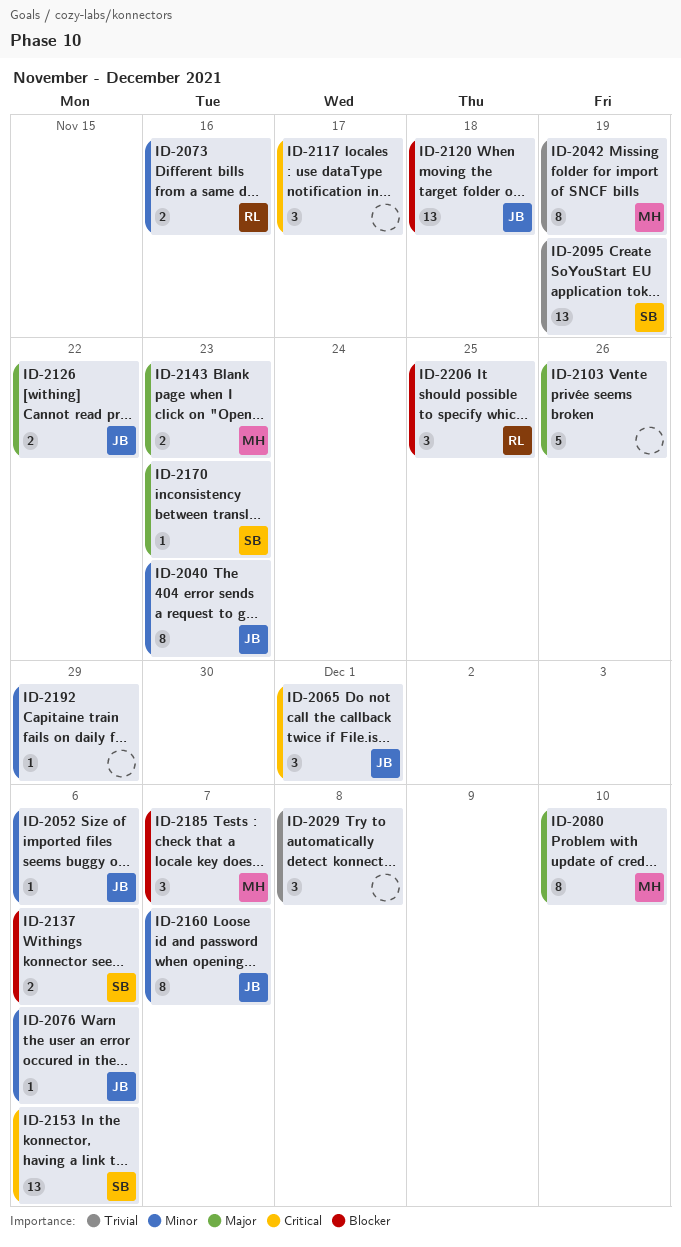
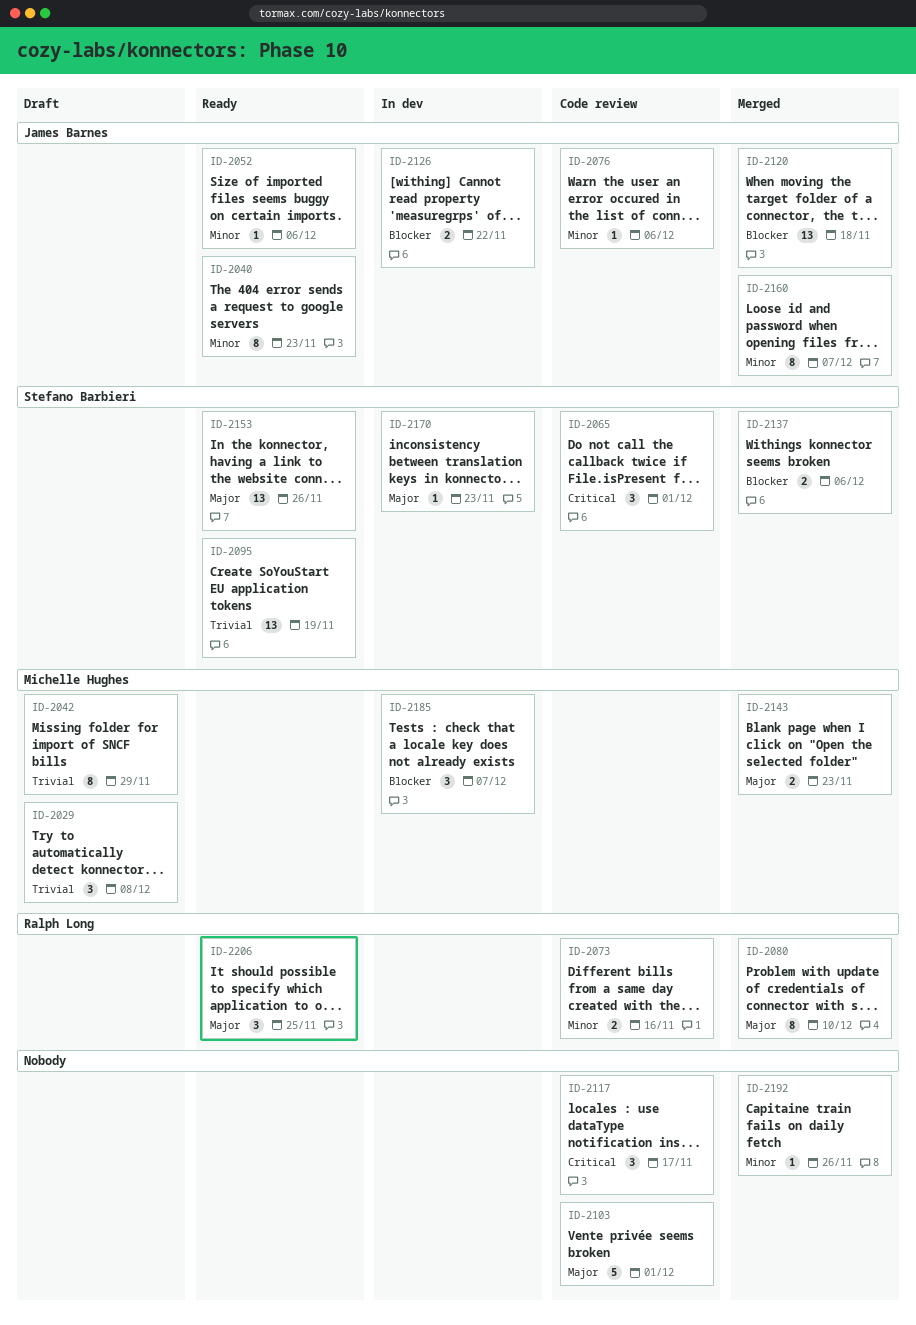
ID-2029, owner: none -> Michelle Hughes
ID-2042, due: Nov 19 -> Nov 29
ID-2065, owner: James Barnes -> Stefano Barbieri
ID-2080, owner: Michelle Hughes -> Ralph Long
ID-2103, due: Nov 26 -> Dec 1
ID-2126, priority: Major -> Blocker
ID-2153, priority: Critical -> Major
ID-2153, due: Dec 6 -> Nov 26
ID-2192, due: Nov 29 -> Nov 26
ID-2206, priority: Blocker -> Major

